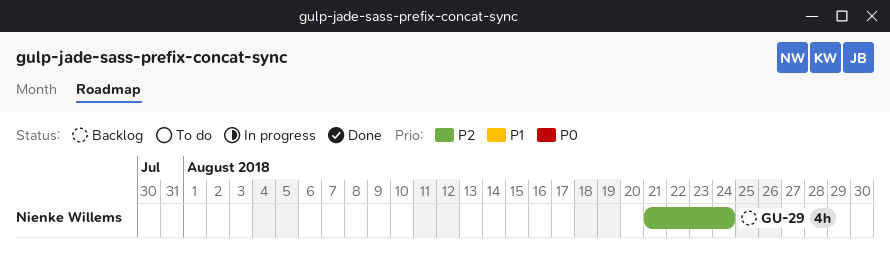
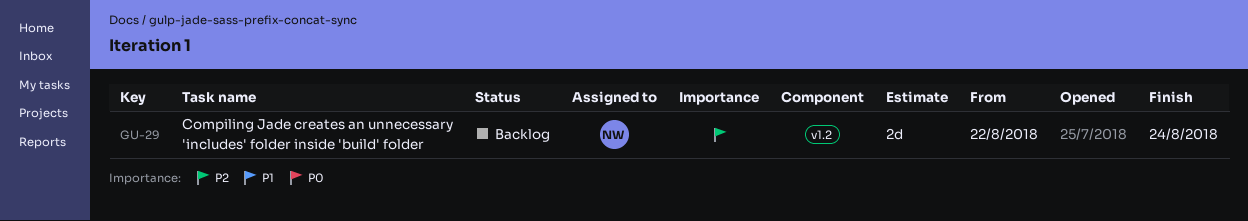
GU-29, estimate: 4h -> 2d
GU-29, start: Aug 21 -> Aug 22

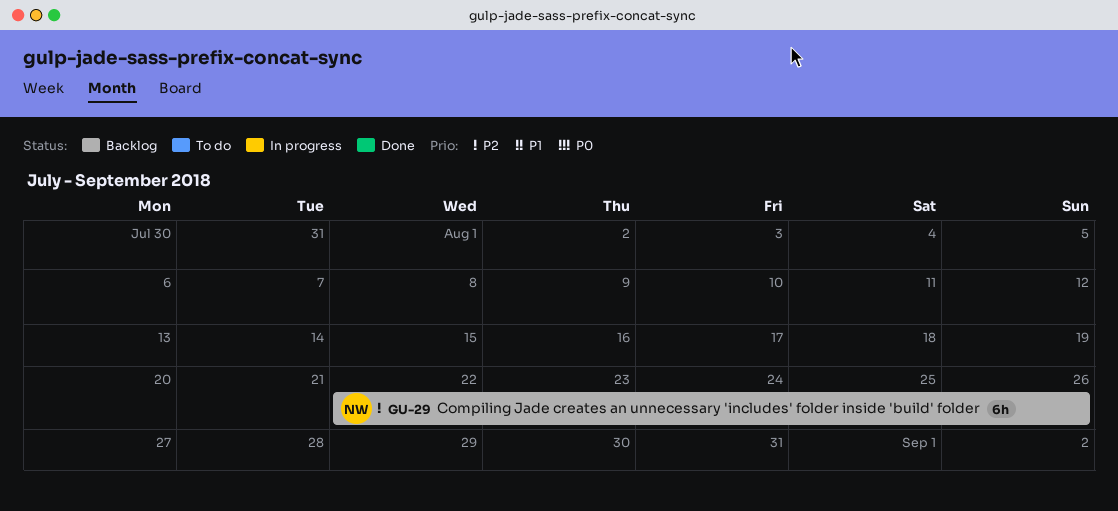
GU-29, estimate: 2d -> 6h
GU-29, due: Aug 24 -> Aug 26

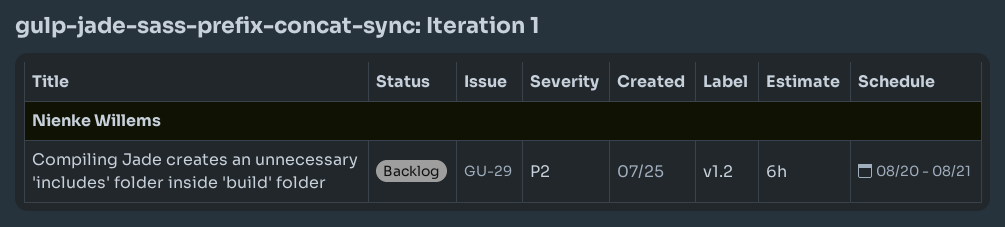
GU-29, start: Aug 22 -> Aug 20
GU-29, due: Aug 26 -> Aug 21

